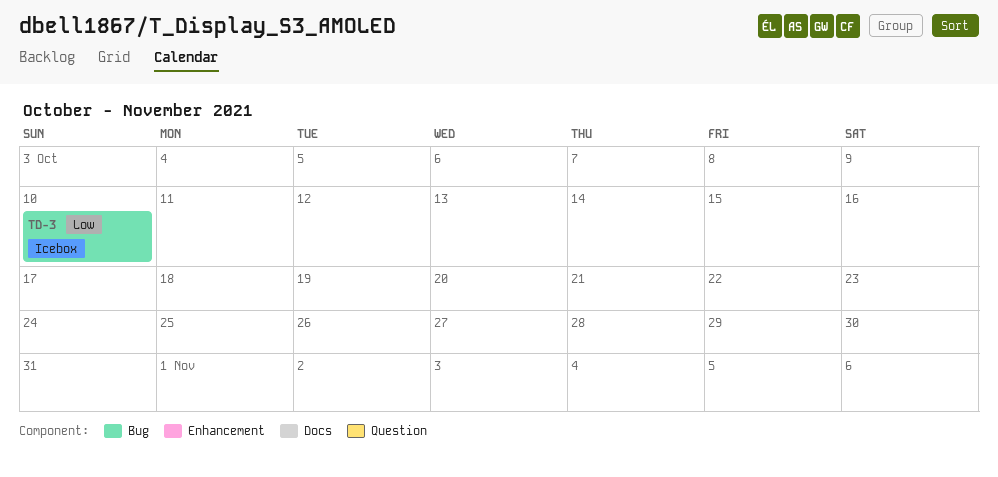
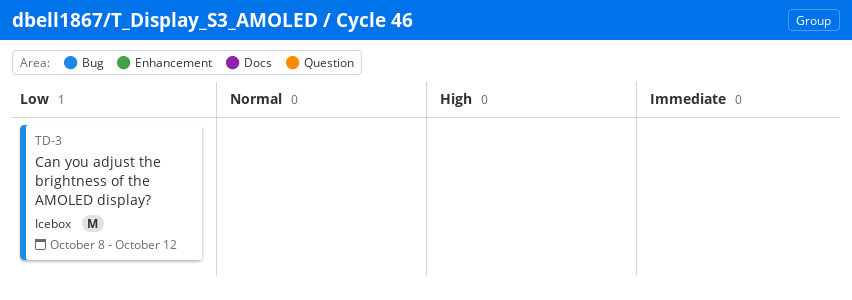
TD-3, due: Oct 10 -> Oct 12

